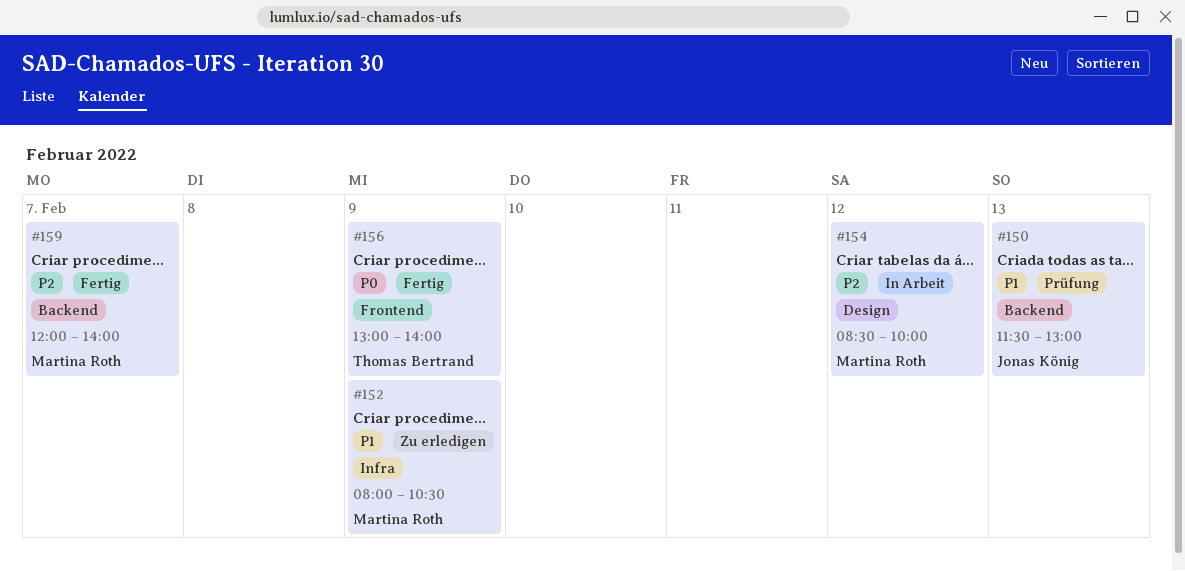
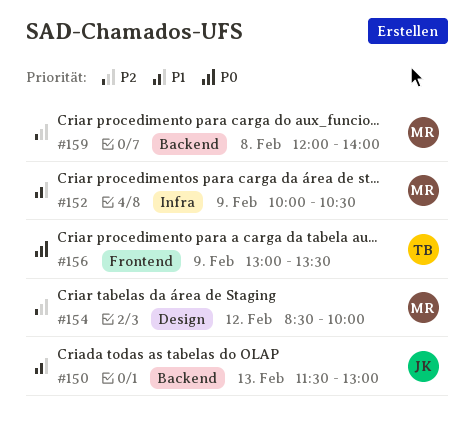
#152, begins: 08:00 -> 10:00
#156, ends: 14:00 -> 13:30
#159, day: Feb 7 -> Feb 8

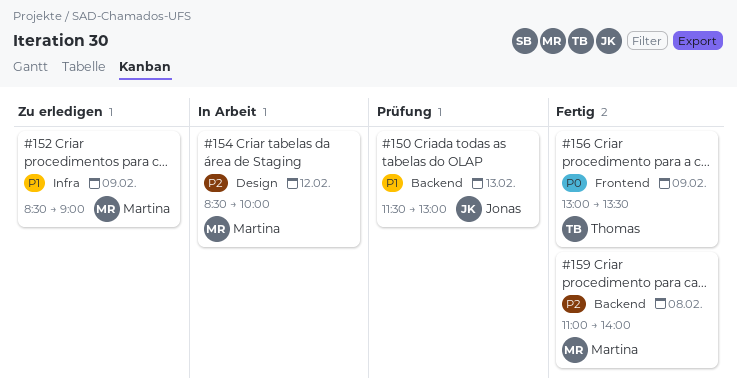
#152, begins: 10:00 -> 08:30
#152, ends: 10:30 -> 09:00
#159, begins: 12:00 -> 11:00

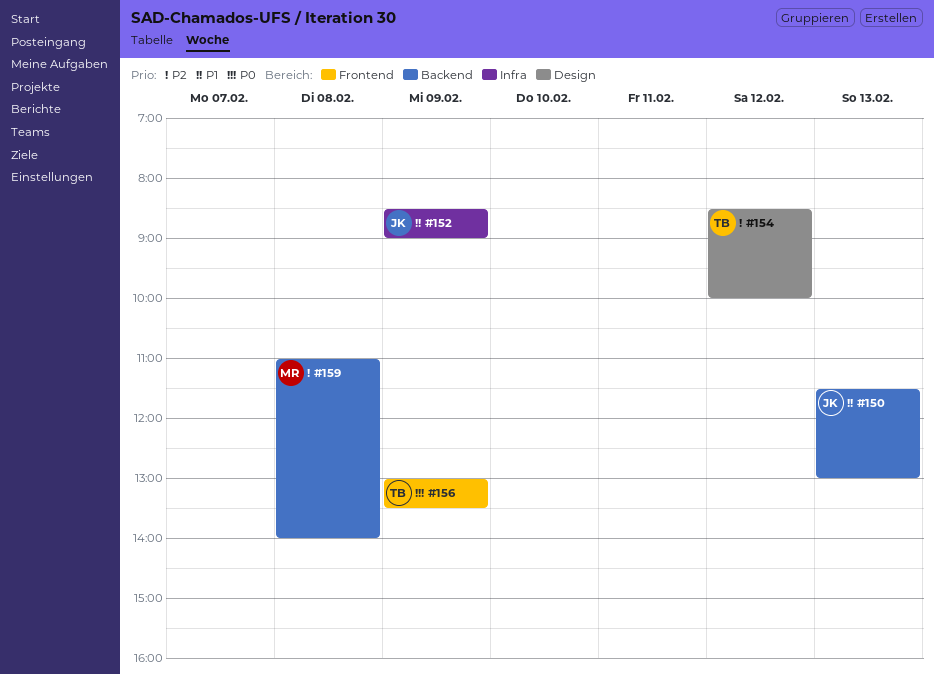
#152, owner: Martina -> Jonas
#154, owner: Martina -> Thomas

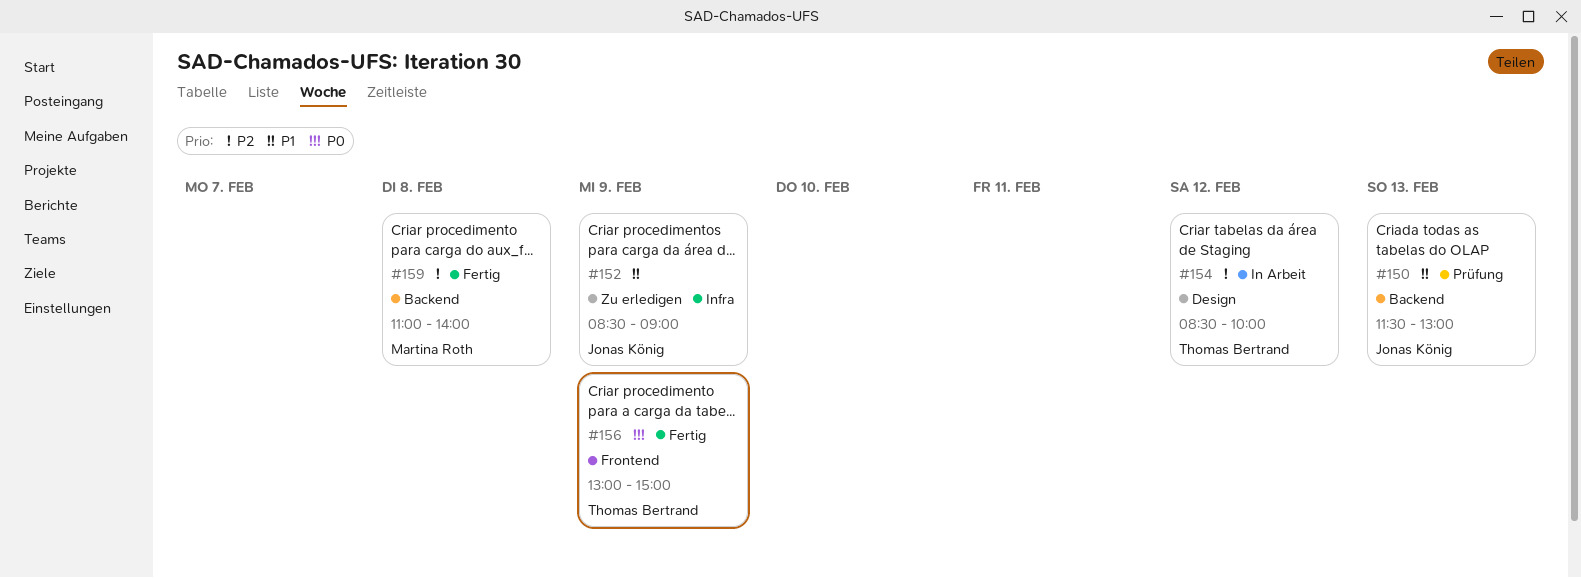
#156, ends: 13:30 -> 15:00

